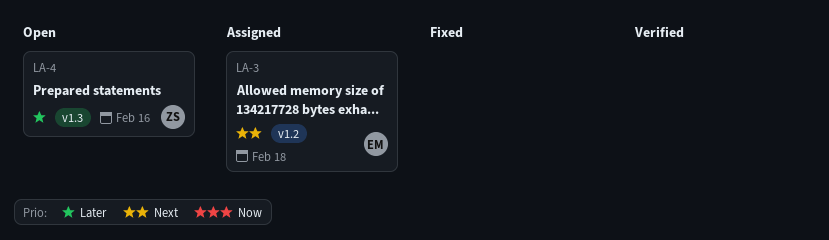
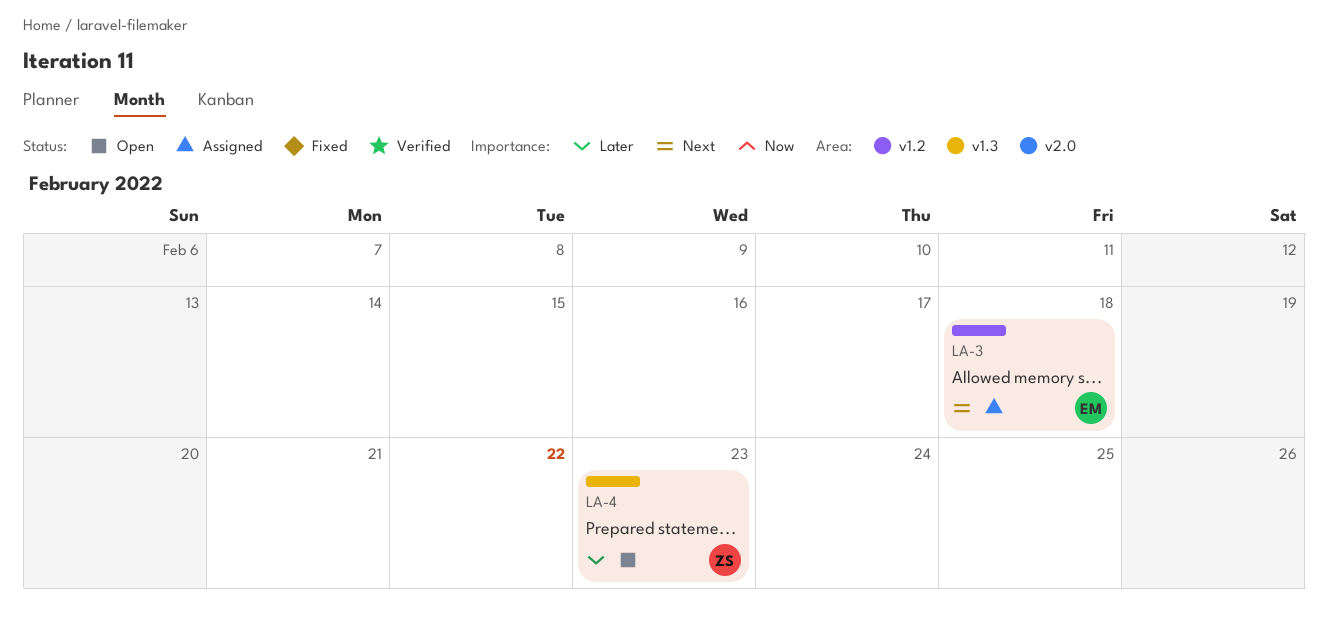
LA-4, due: Feb 16 -> Feb 23

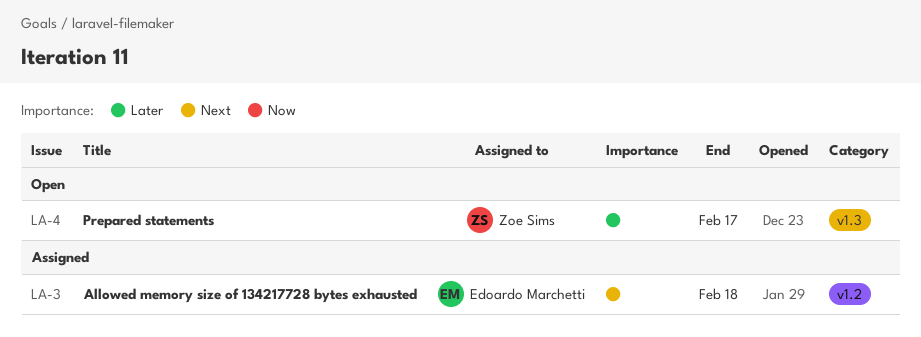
LA-4, due: Feb 23 -> Feb 17

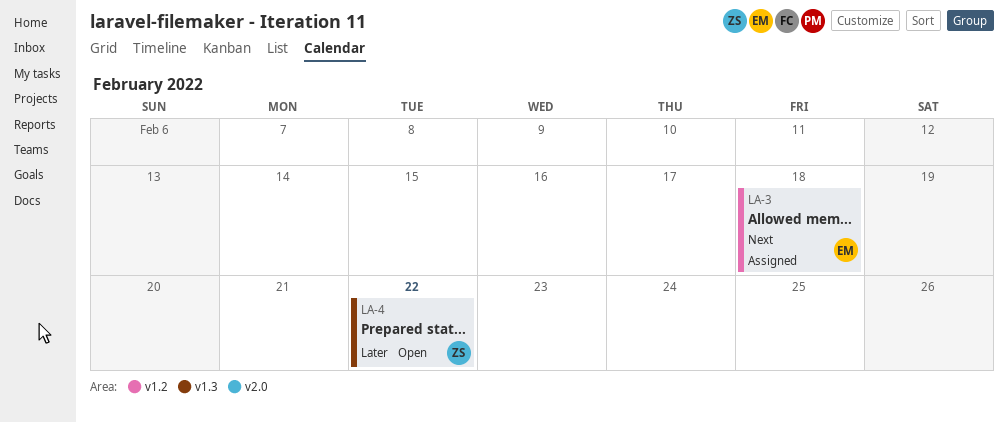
LA-4, due: Feb 17 -> Feb 22

